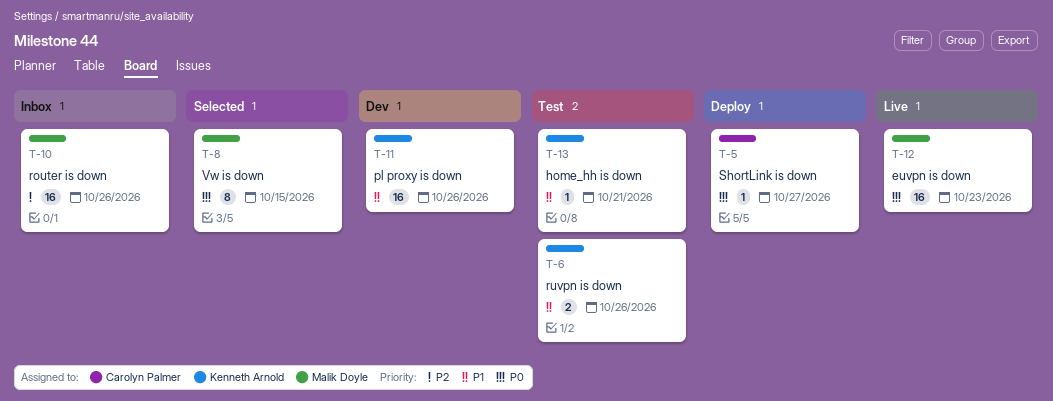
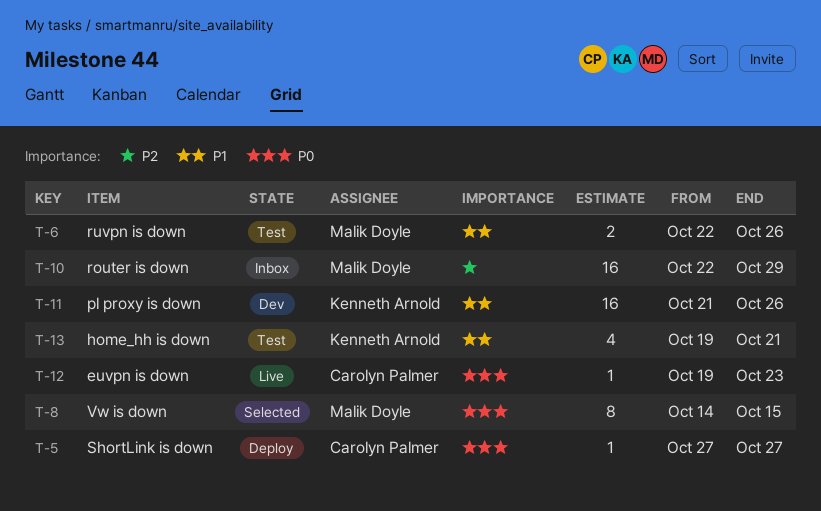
T-6, owner: Kenneth Arnold -> Malik Doyle
T-10, due: Oct 26 -> Oct 29
T-12, owner: Malik Doyle -> Carolyn Palmer
T-12, estimate: 16 -> 1
T-13, estimate: 1 -> 4

